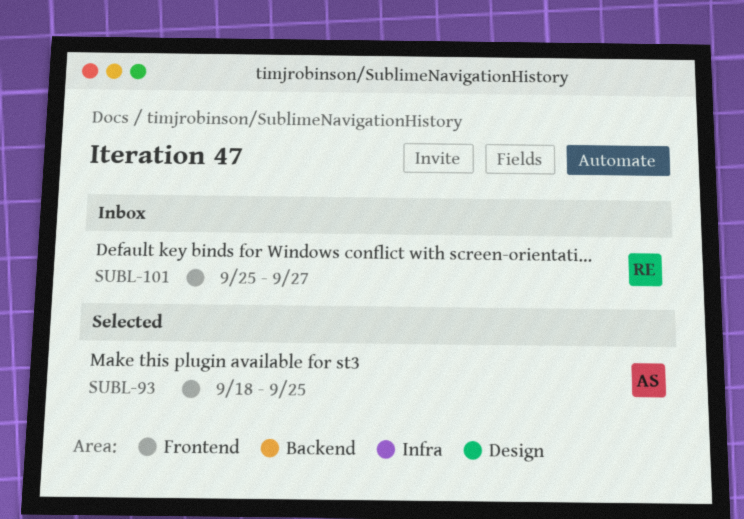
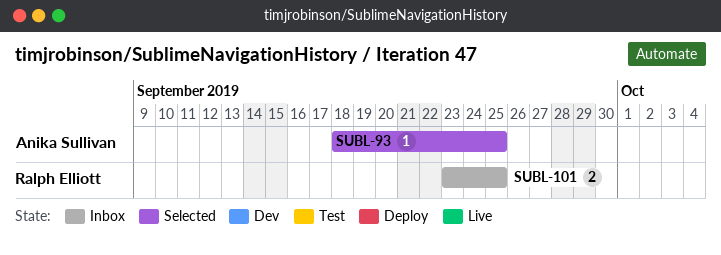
SUBL-101, start: Sep 25 -> Sep 23
SUBL-101, due: Sep 27 -> Sep 25

